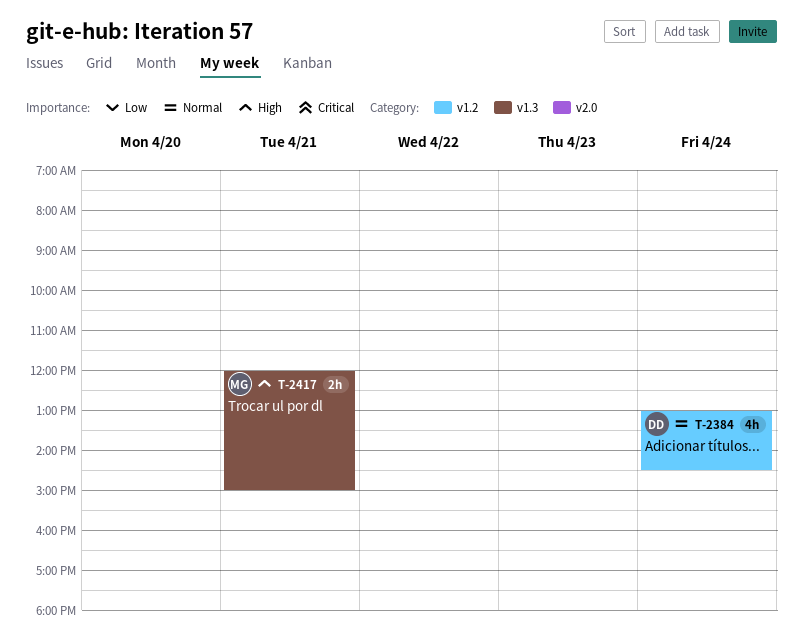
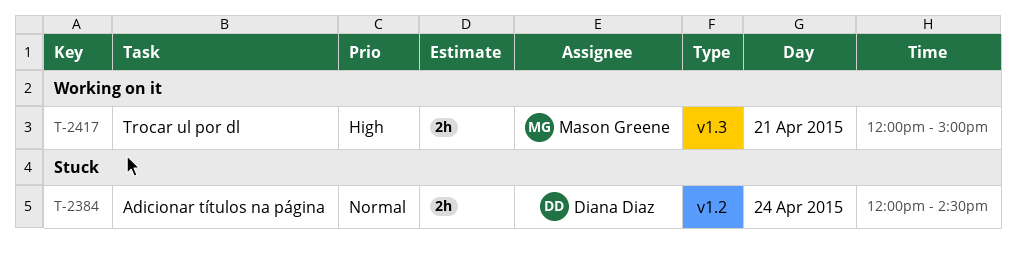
T-2384, estimate: 4h -> 2h
T-2384, begins: 13:00 -> 12:00

